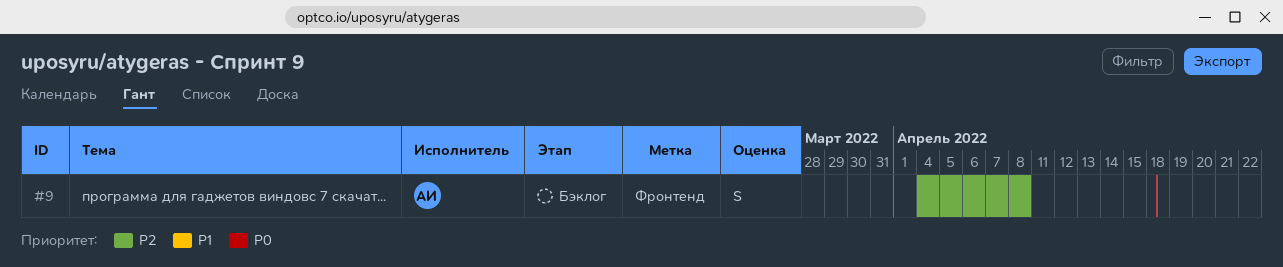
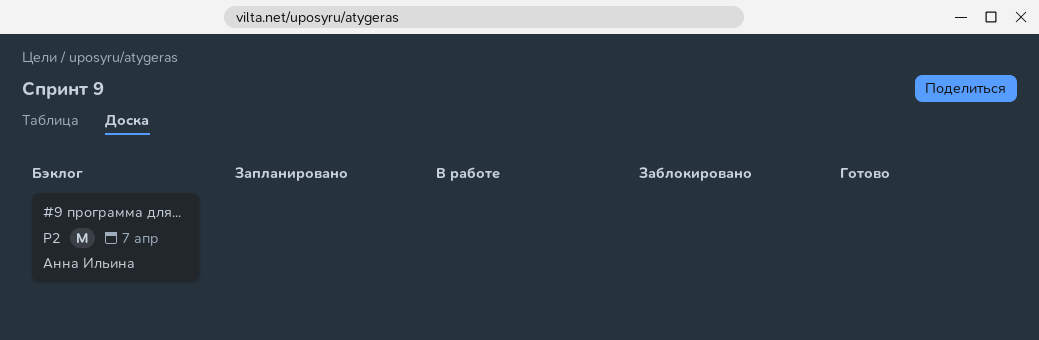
#9, estimate: S -> M
#9, due: Apr 8 -> Apr 7

